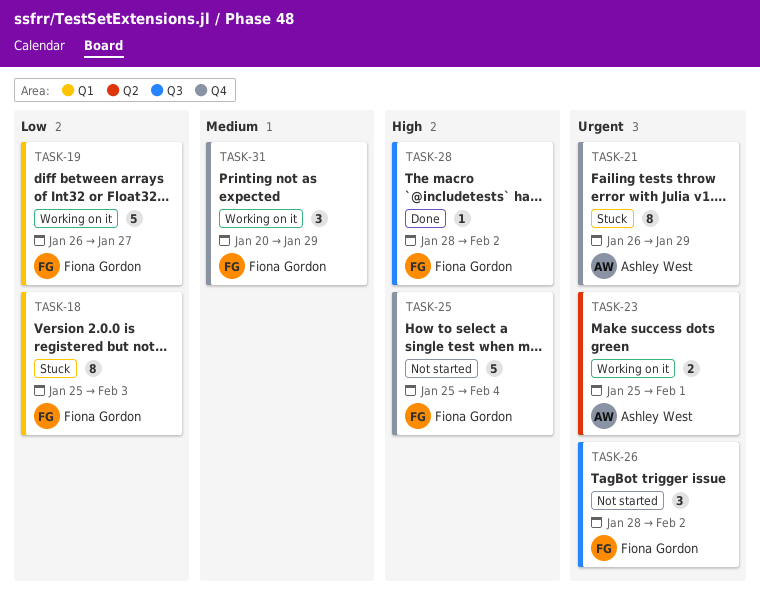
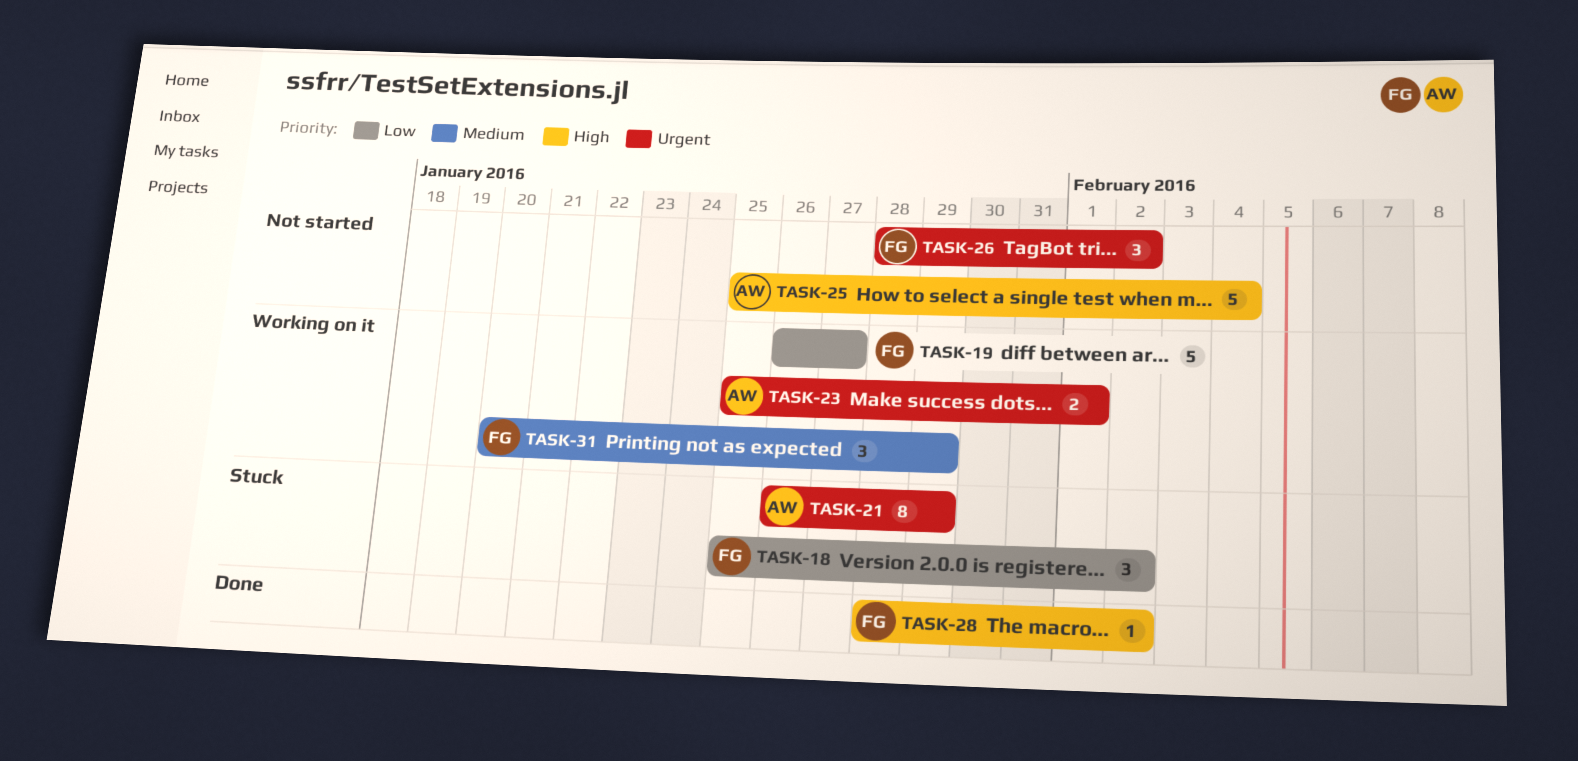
TASK-18, estimate: 8 -> 3
TASK-18, due: Feb 3 -> Feb 2
TASK-25, owner: Fiona Gordon -> Ashley West

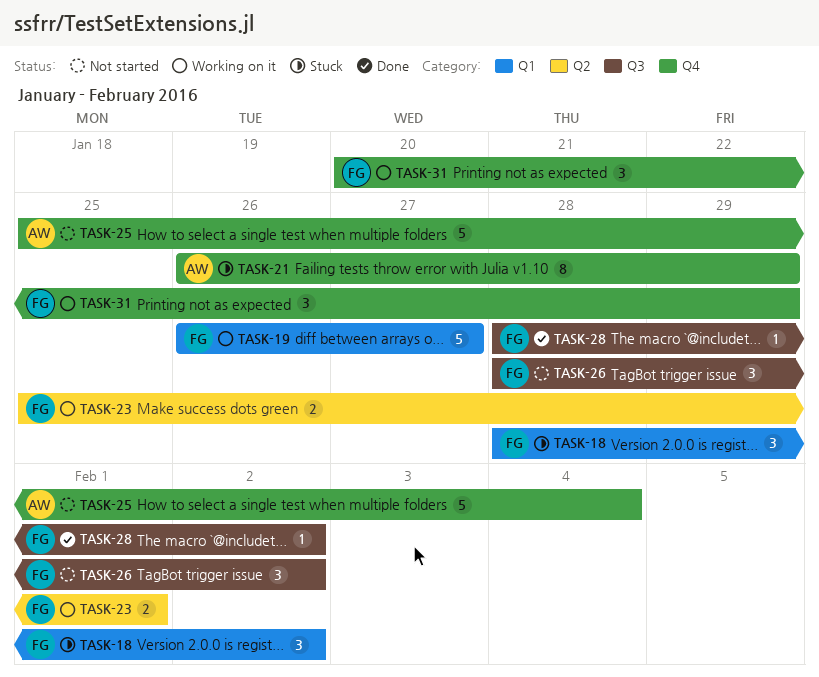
TASK-18, start: Jan 25 -> Jan 28
TASK-23, owner: AW -> FG

